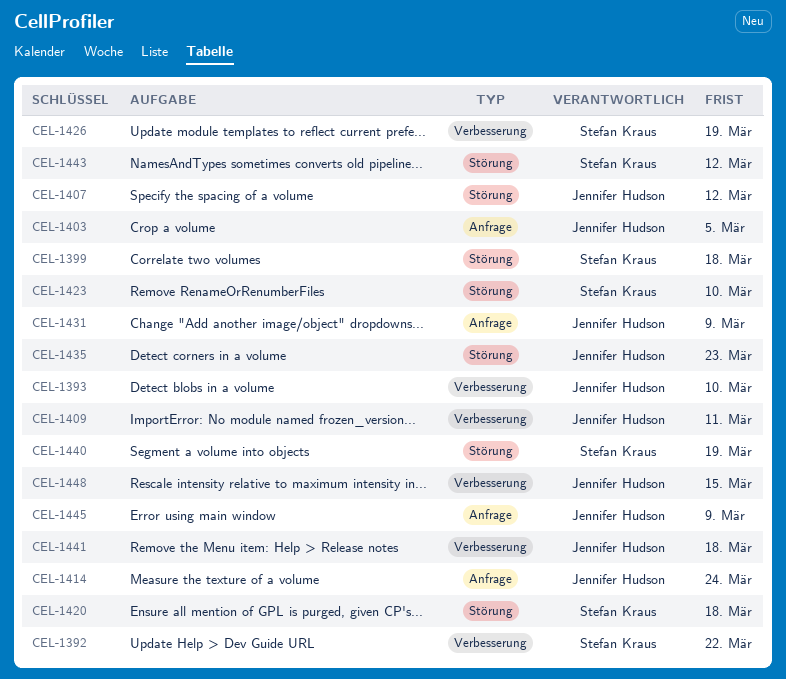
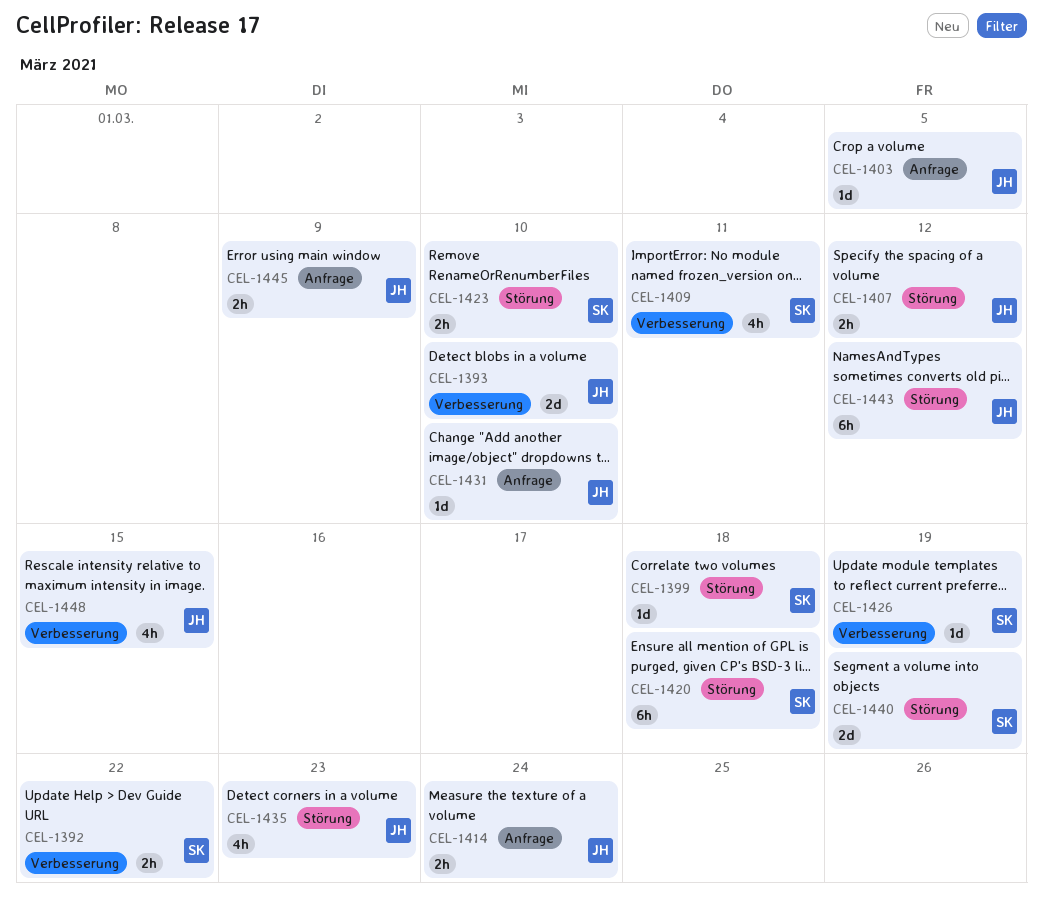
CEL-1409, owner: Jennifer Hudson -> Stefan Kraus
CEL-1431, due: Mar 9 -> Mar 10
CEL-1441: present -> none
CEL-1443, owner: Stefan Kraus -> Jennifer Hudson

